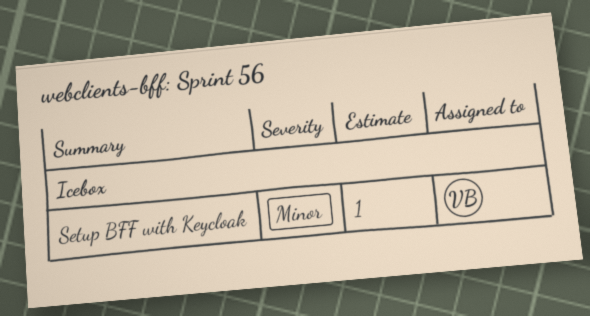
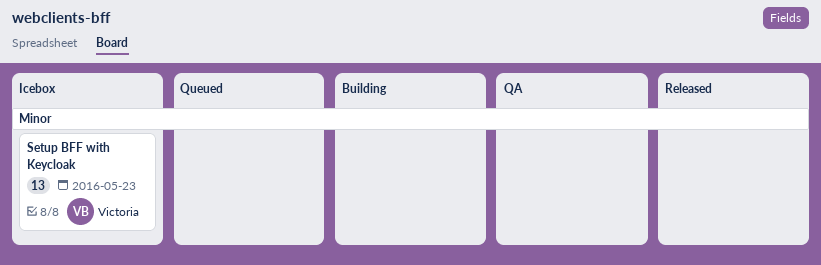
Setup BFF with Keycloak, estimate: 1 -> 13

